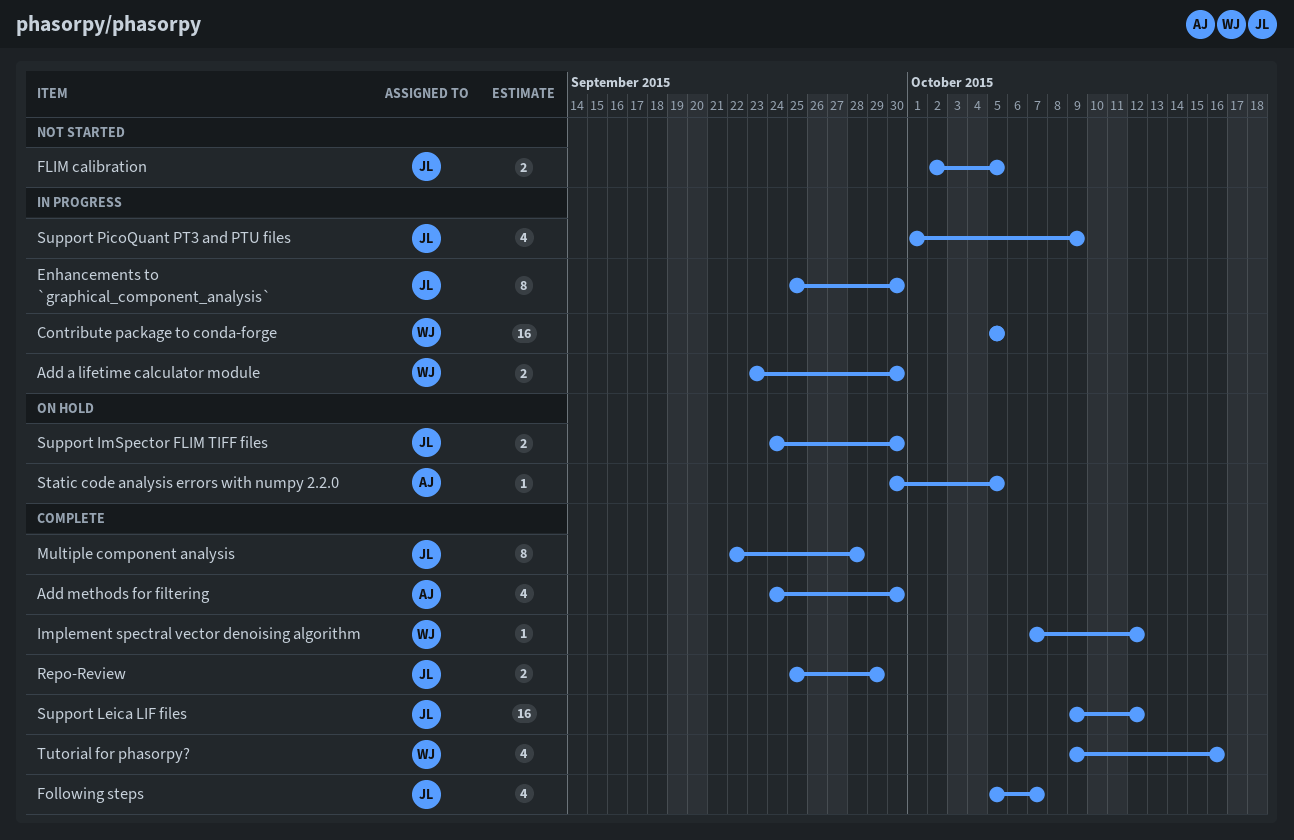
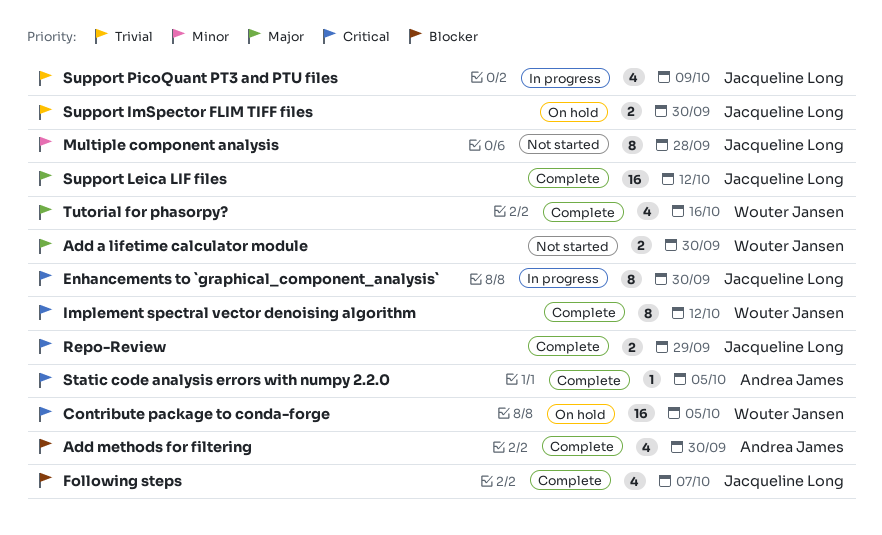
Add a lifetime calculator module, status: In progress -> Not started
Contribute package to conda-forge, status: In progress -> On hold
FLIM calibration: present -> none
Implement spectral vector denoising algorithm, estimate: 1 -> 8
Multiple component analysis, status: Complete -> Not started
Static code analysis errors with numpy 2.2.0, status: On hold -> Complete

